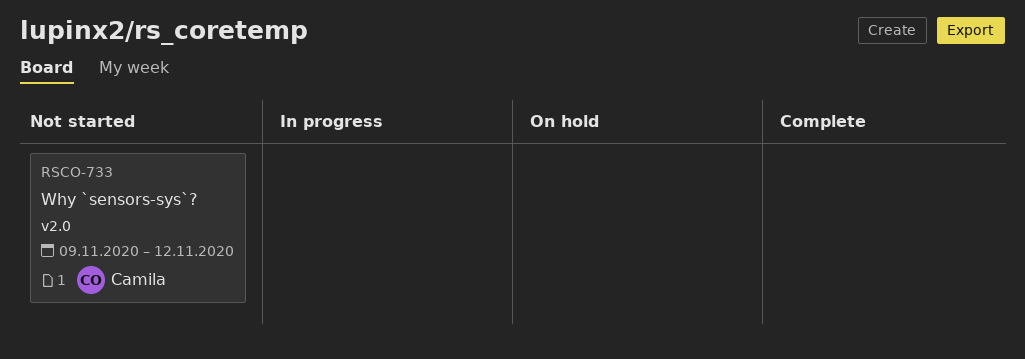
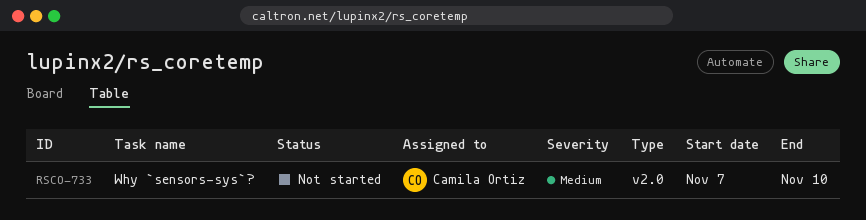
RSCO-733, start: Nov 9 -> Nov 7
RSCO-733, due: Nov 12 -> Nov 10

